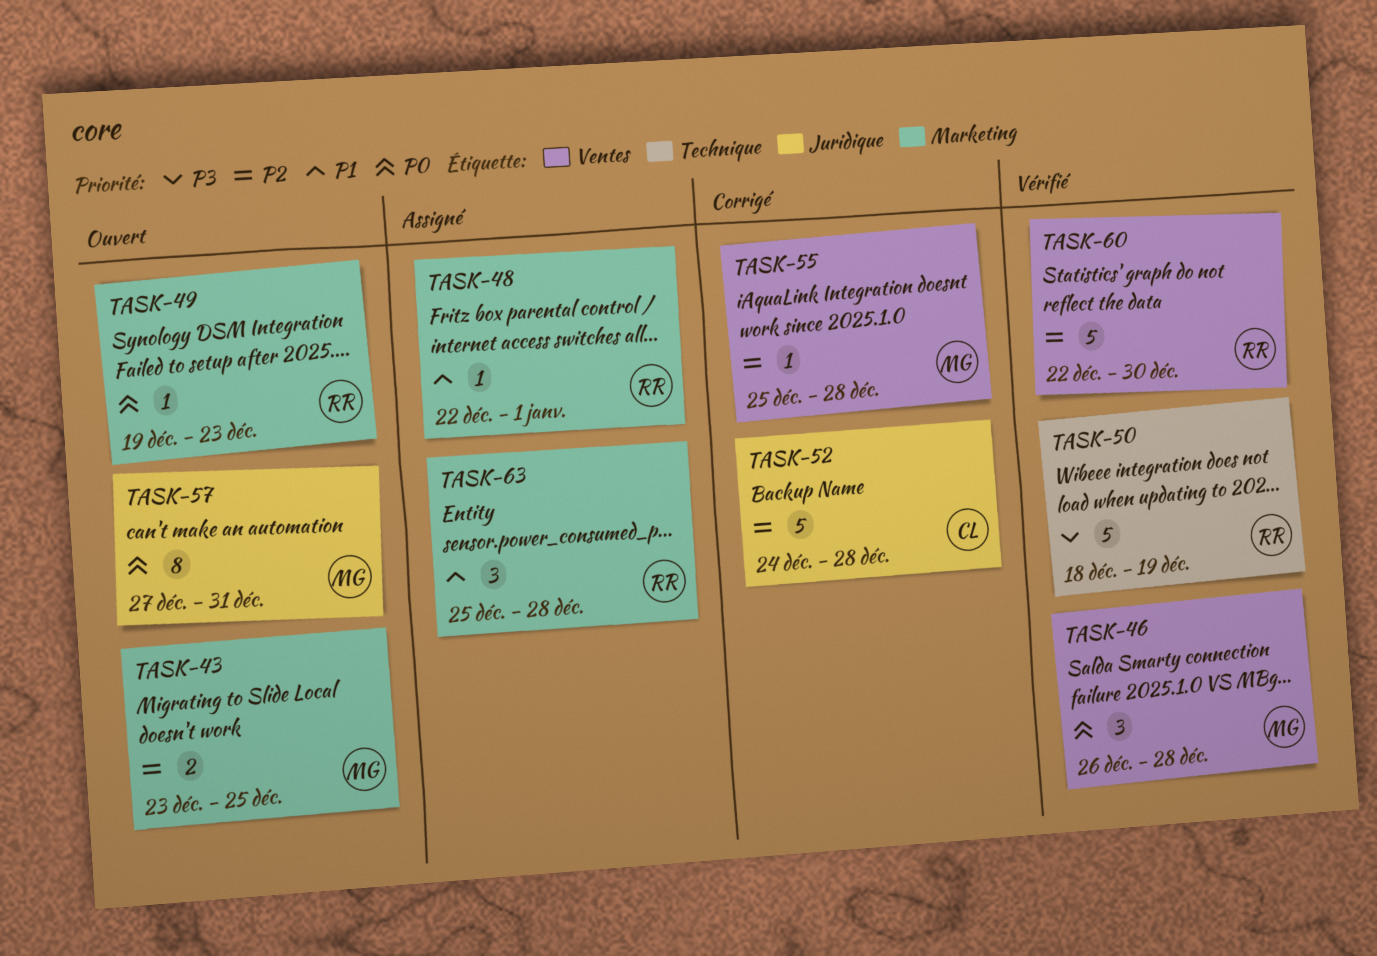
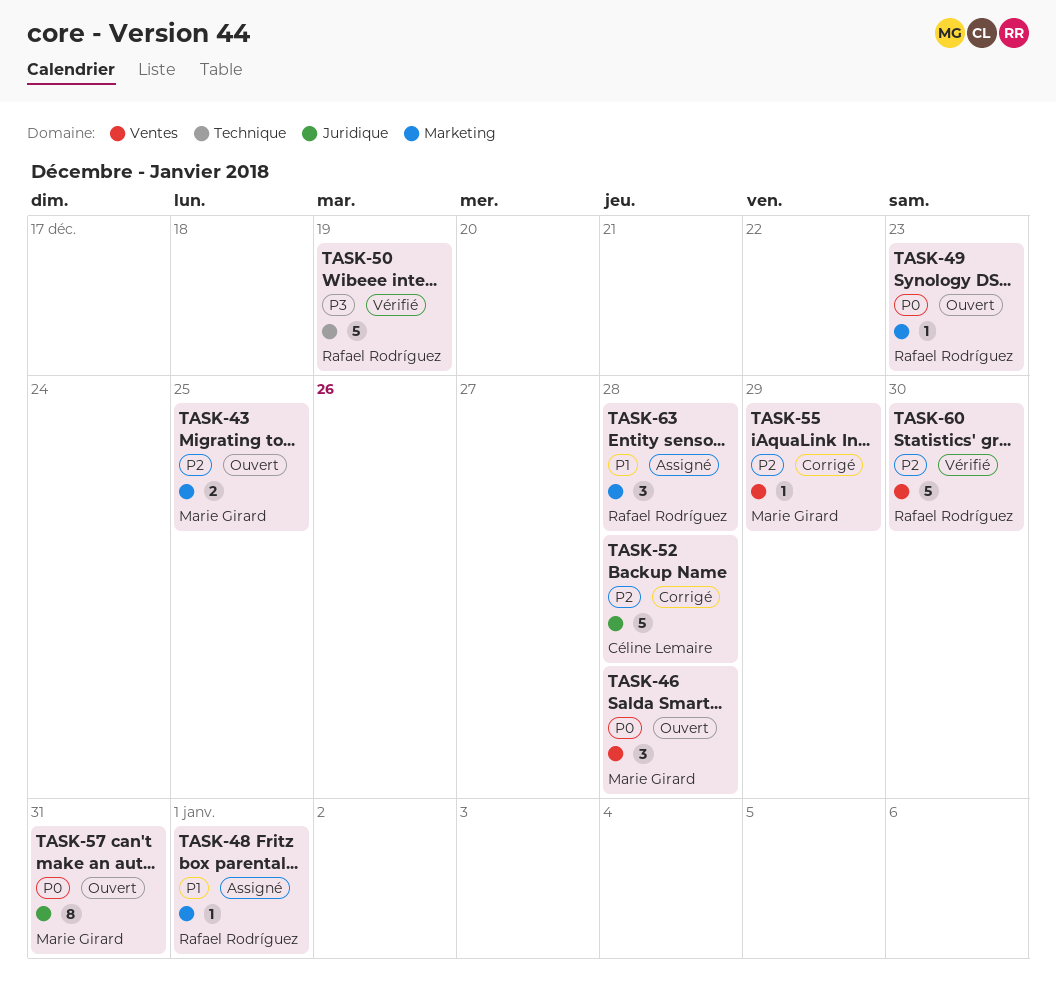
TASK-46, status: Vérifié -> Ouvert
TASK-55, due: Dec 28 -> Dec 29

